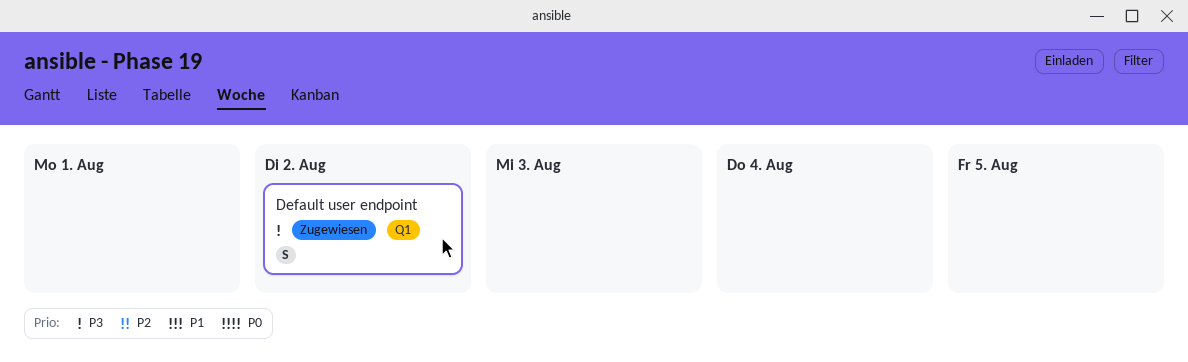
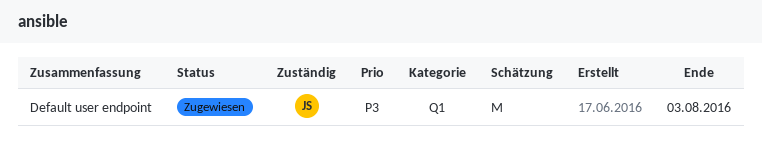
Default user endpoint, estimate: S -> M
Default user endpoint, due: Aug 2 -> Aug 3

